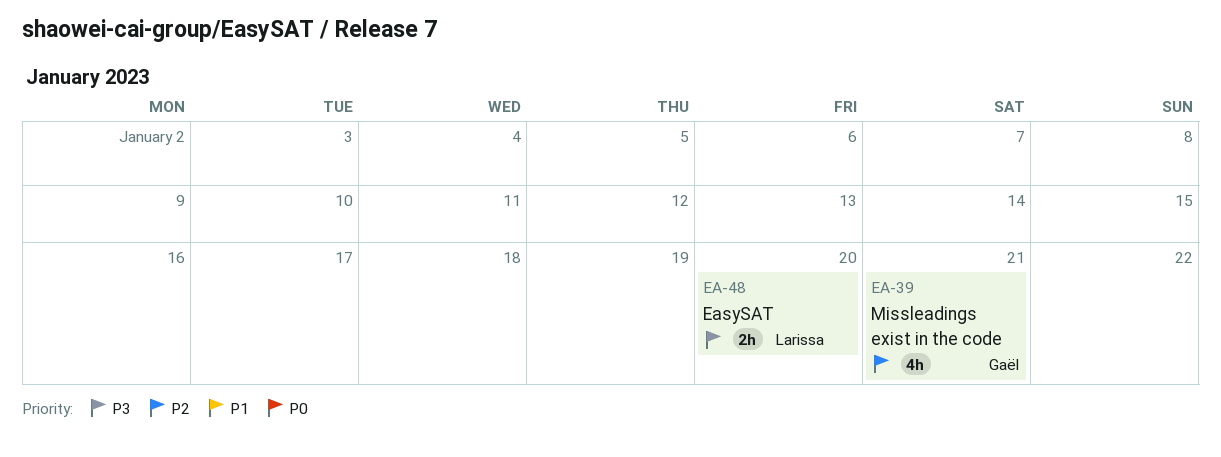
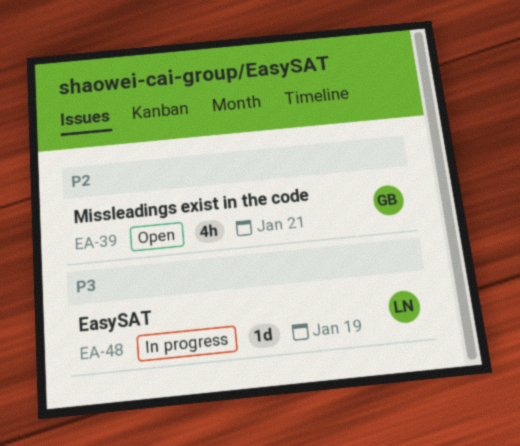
EA-48, estimate: 2h -> 1d
EA-48, due: Jan 20 -> Jan 19

